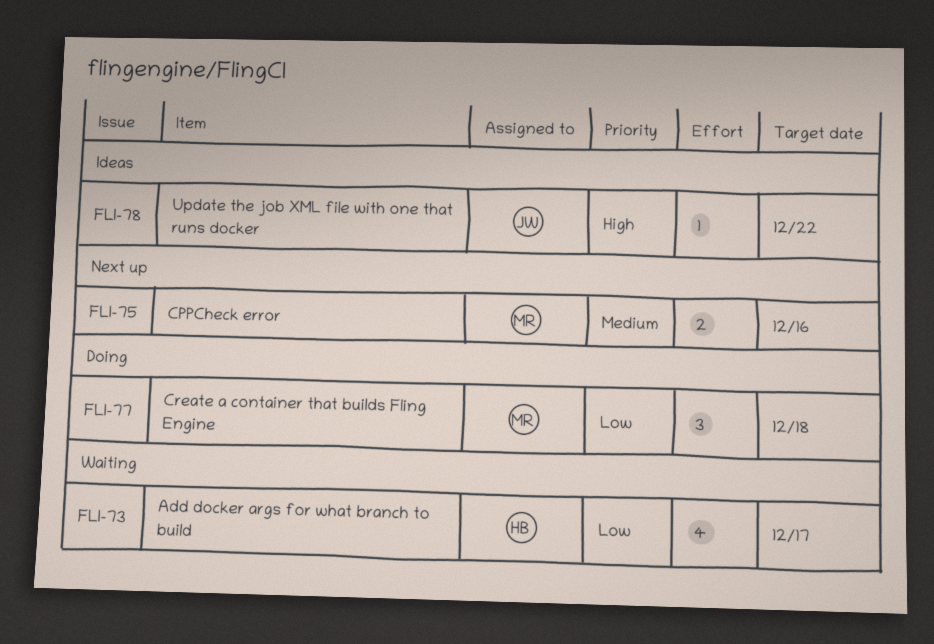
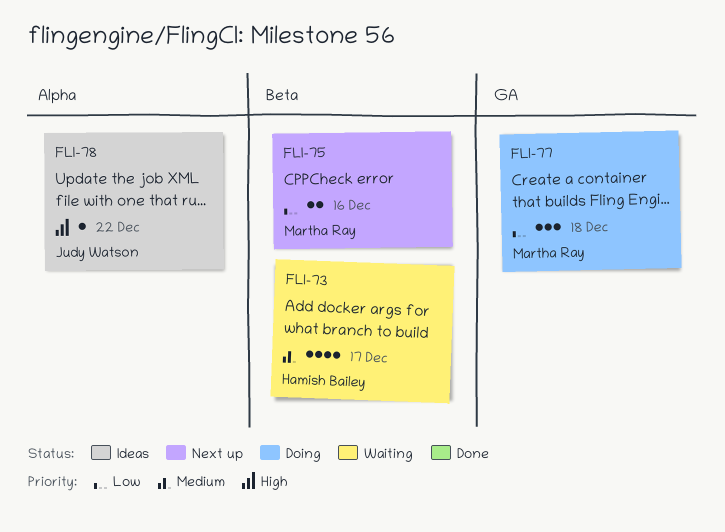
FLI-73, priority: Low -> Medium
FLI-75, priority: Medium -> Low

